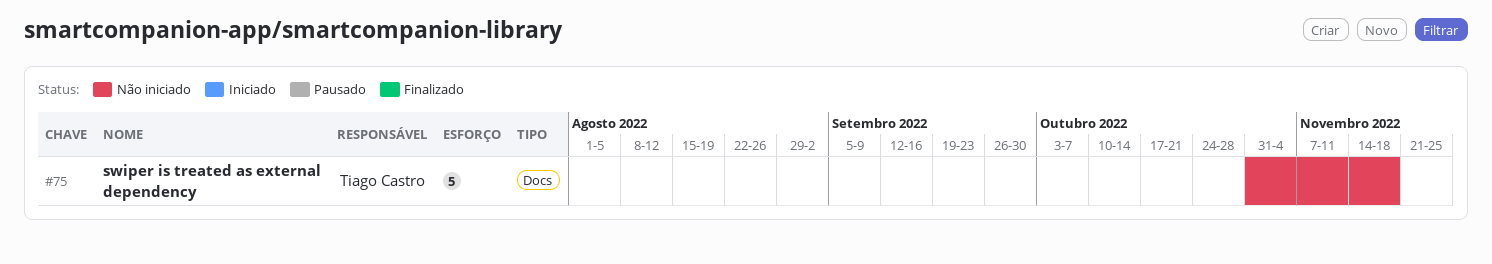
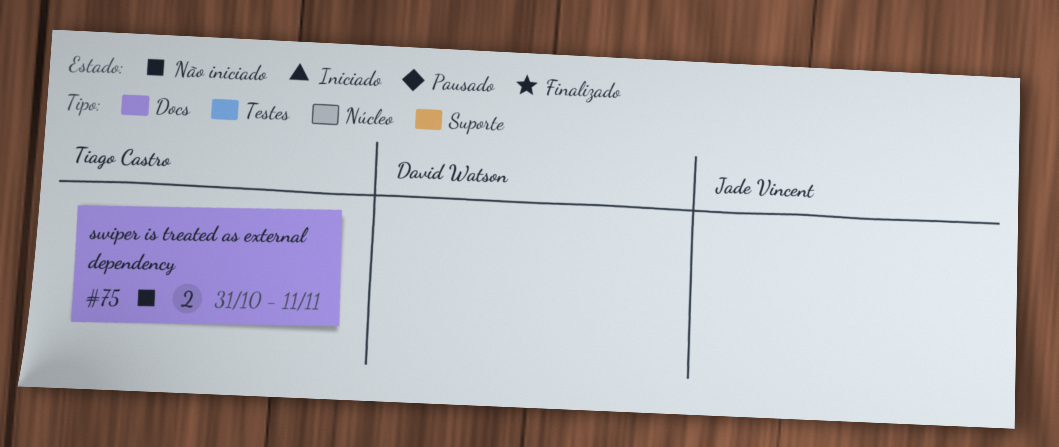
#75, estimate: 5 -> 2
#75, due: Nov 18 -> Nov 11

